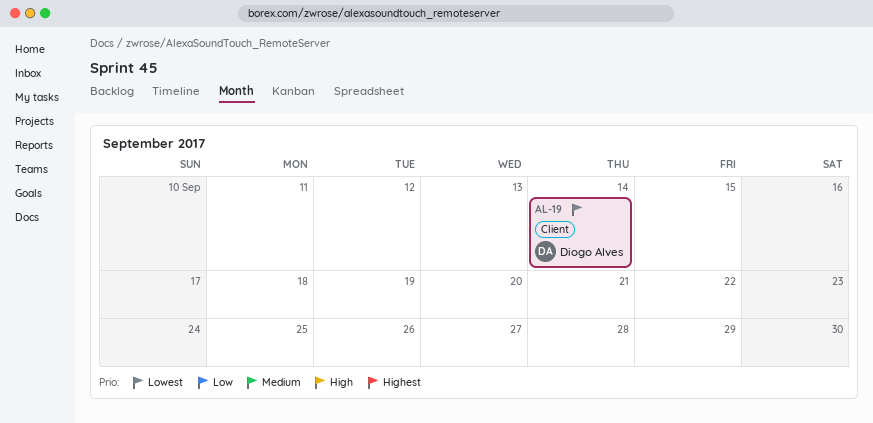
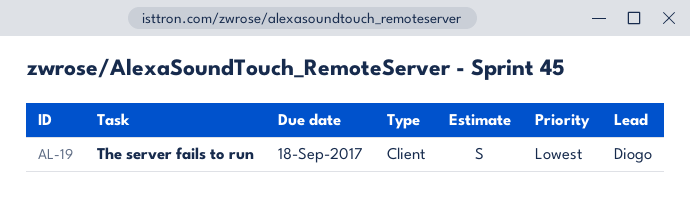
AL-19, due: Sep 14 -> Sep 18

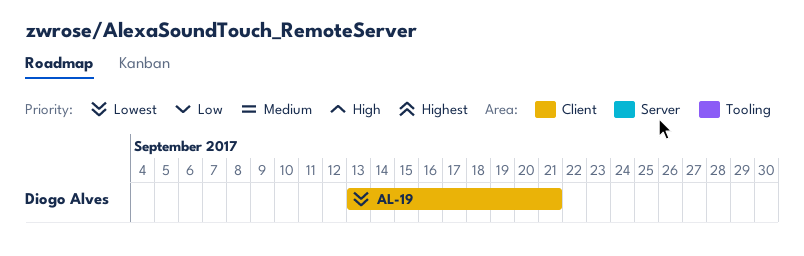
AL-19, due: Sep 18 -> Sep 21

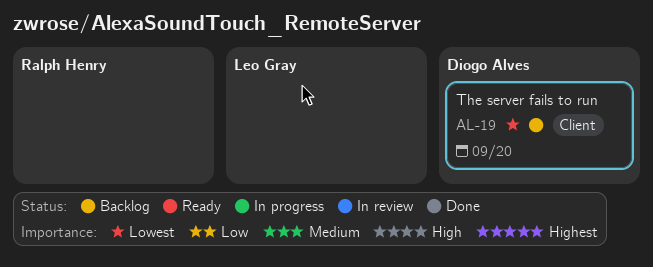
AL-19, due: Sep 21 -> Sep 20

